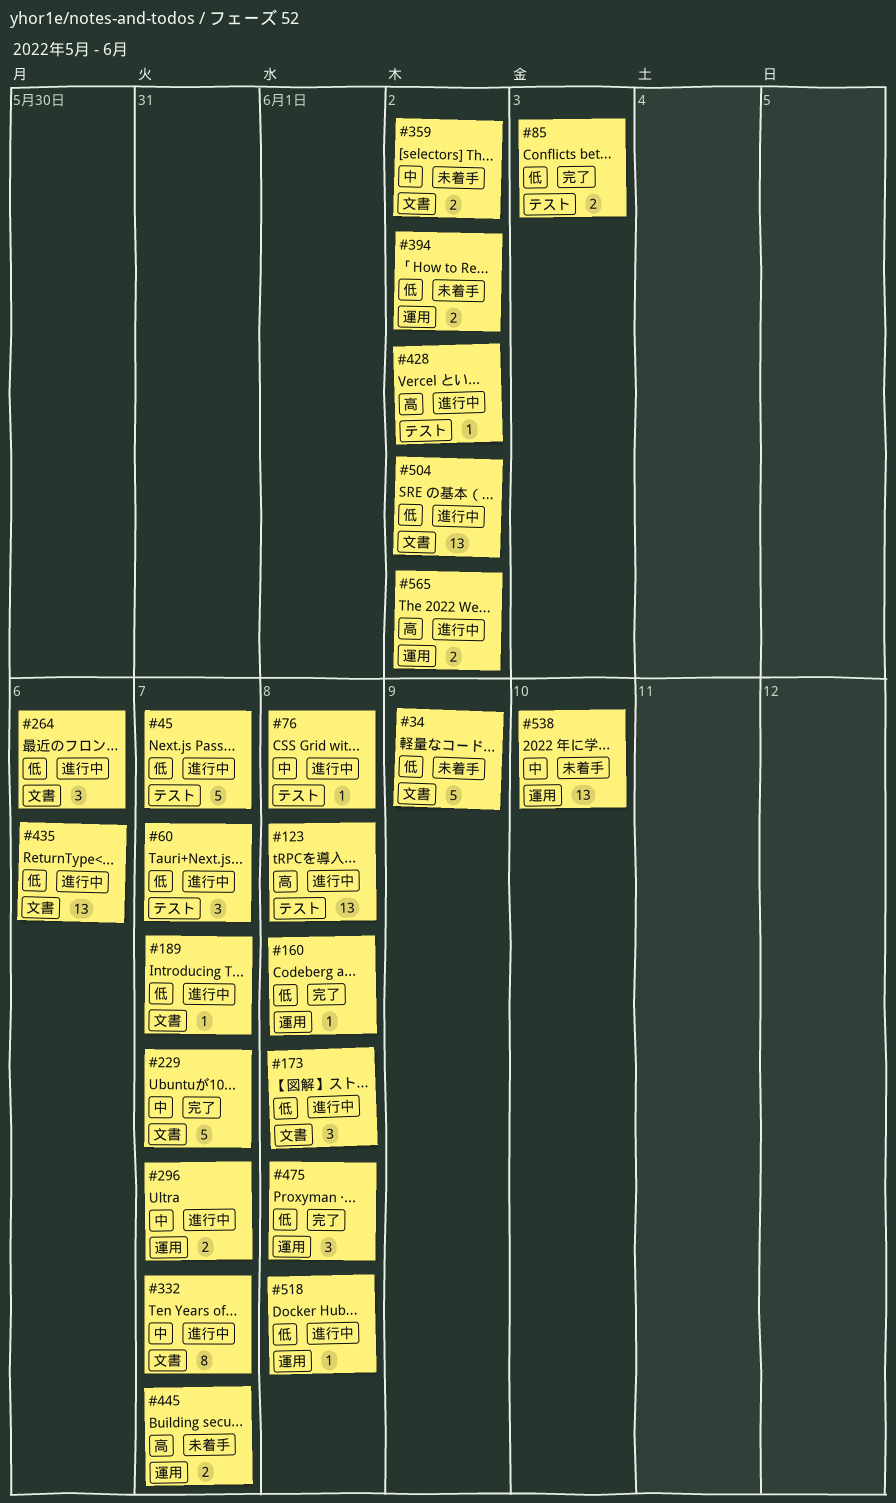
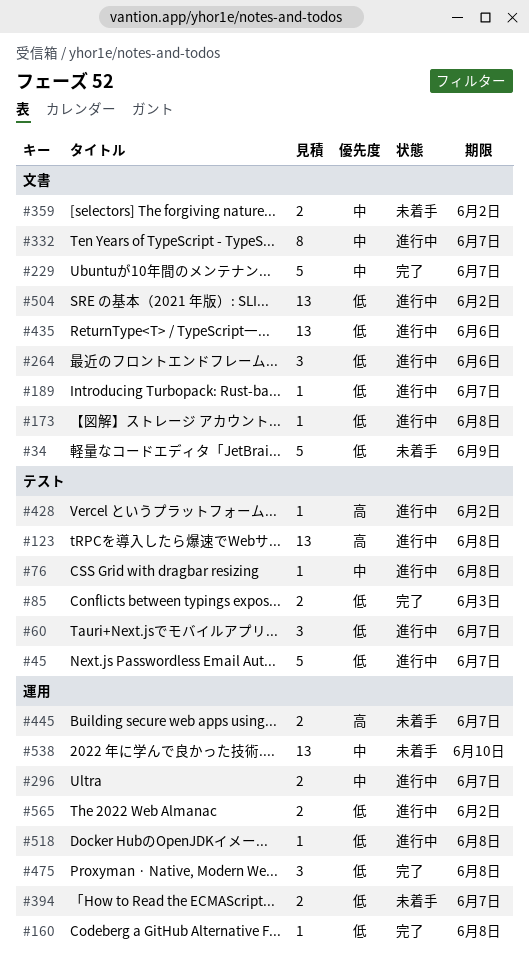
#173, estimate: 3 -> 1
#394, due: Jun 2 -> Jun 7
#565, priority: 高 -> 低

